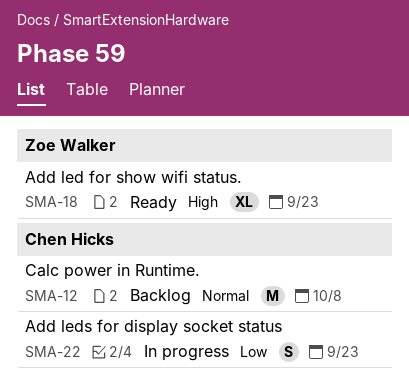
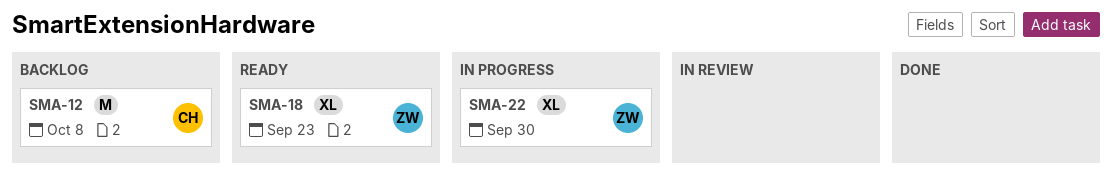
SMA-22, owner: Chen Hicks -> Zoe Walker
SMA-22, estimate: S -> XL
SMA-22, due: Sep 23 -> Sep 30

